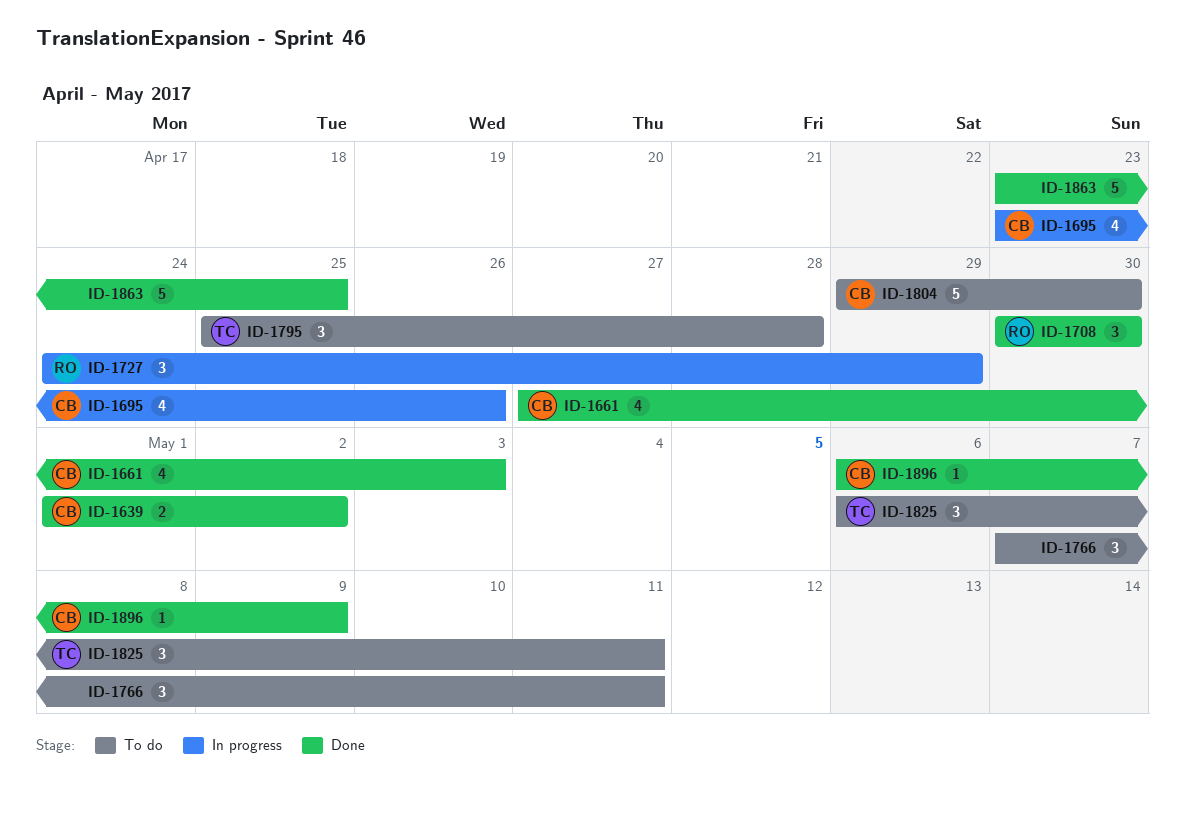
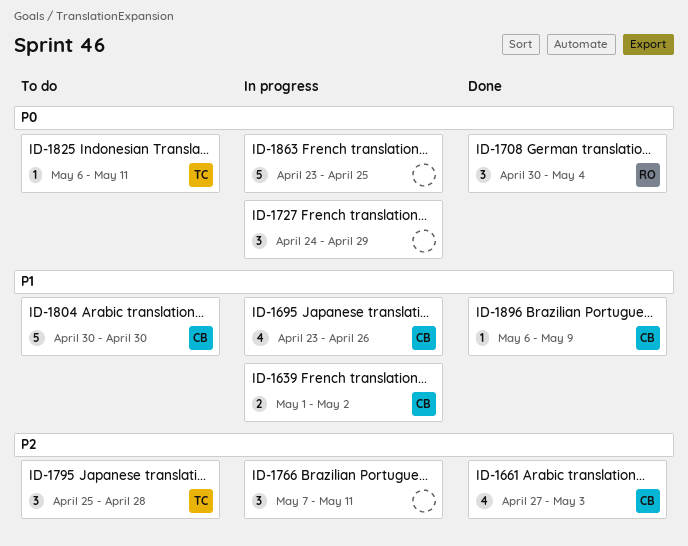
ID-1639, status: Done -> In progress
ID-1708, due: Apr 30 -> May 4
ID-1727, owner: RO -> none
ID-1766, status: To do -> In progress
ID-1804, start: Apr 29 -> Apr 30
ID-1825, estimate: 3 -> 1
ID-1863, status: Done -> In progress

